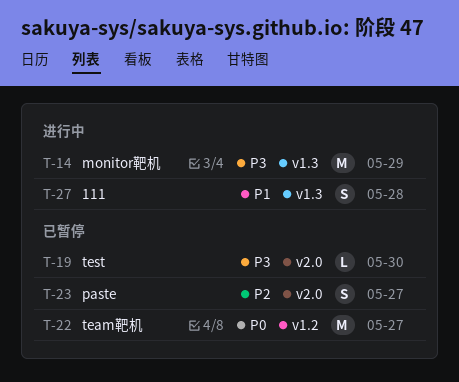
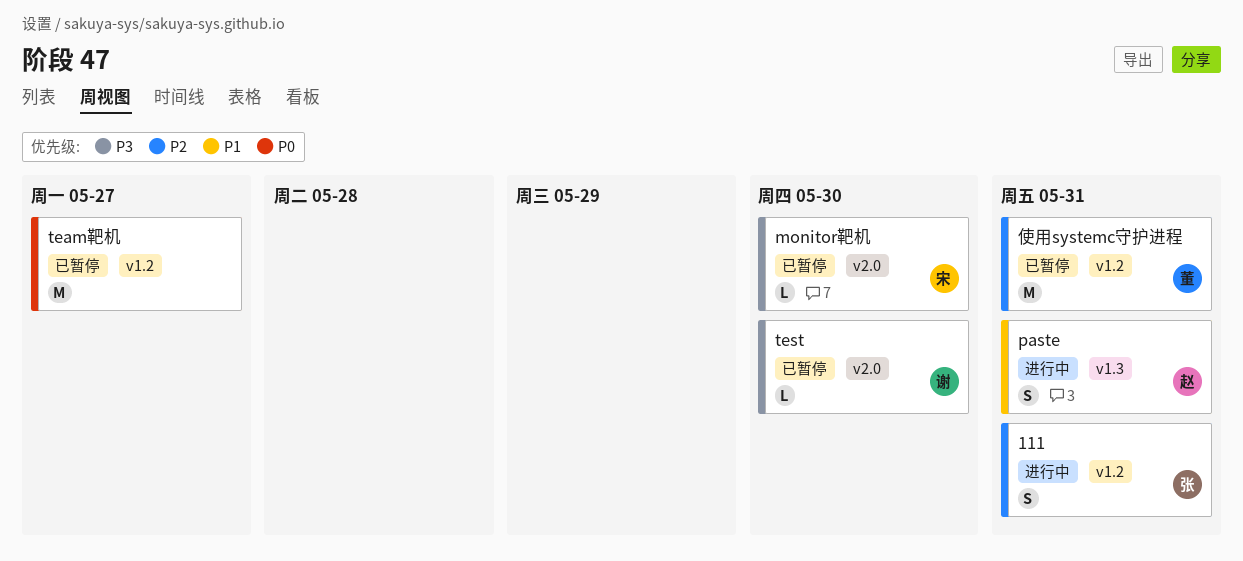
111, priority: P1 -> P2
111, label: v1.3 -> v1.2
111, due: May 28 -> May 31
monitor靶机, status: 进行中 -> 已暂停
monitor靶机, label: v1.3 -> v2.0
monitor靶机, estimate: M -> L
monitor靶机, due: May 29 -> May 30
paste, status: 已暂停 -> 进行中
paste, priority: P2 -> P1
paste, label: v2.0 -> v1.3
paste, due: May 27 -> May 31
使用systemc守护进程: none -> present

